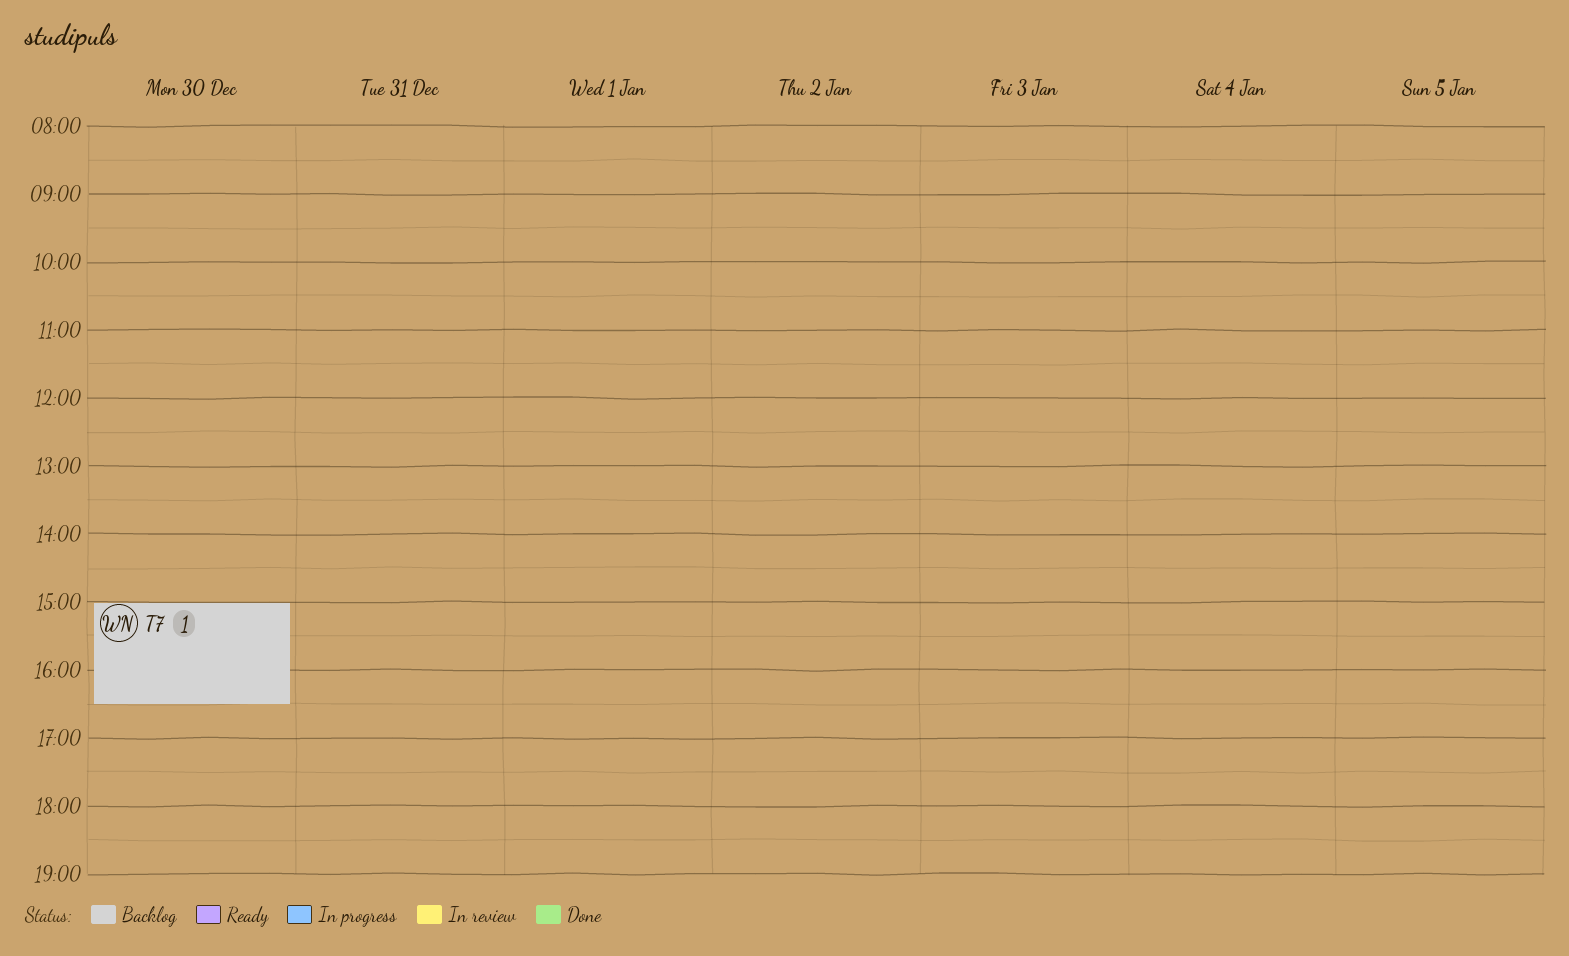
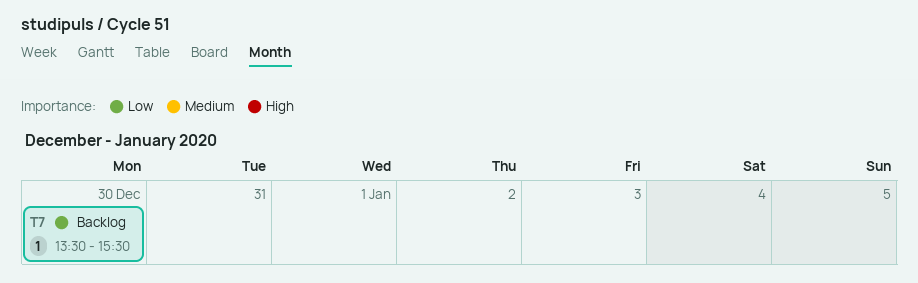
T7, begins: 15:00 -> 13:30
T7, ends: 16:30 -> 15:30

